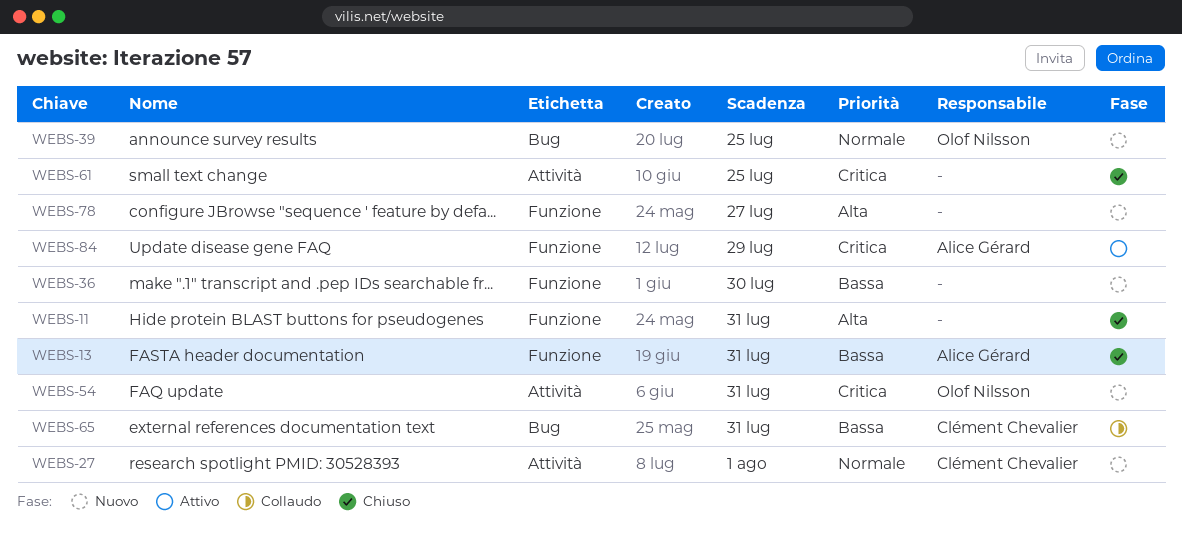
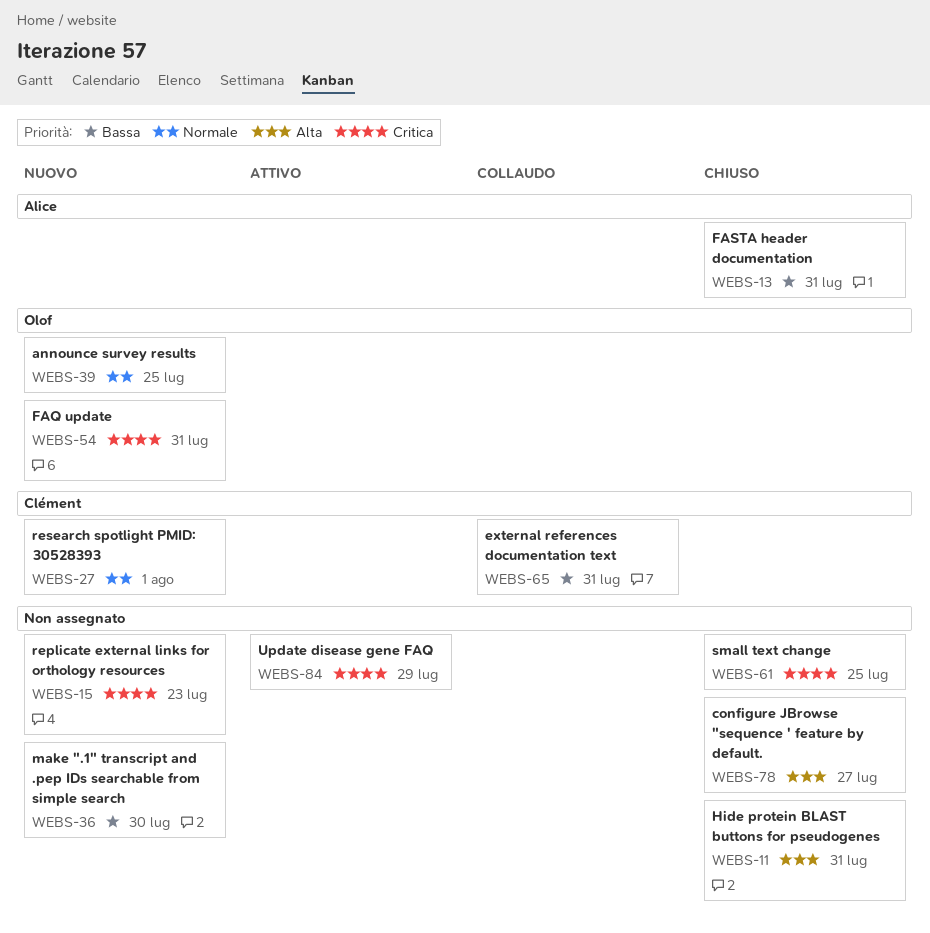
WEBS-15: none -> present
WEBS-78, status: Nuovo -> Chiuso
WEBS-84, owner: Alice Gérard -> none

